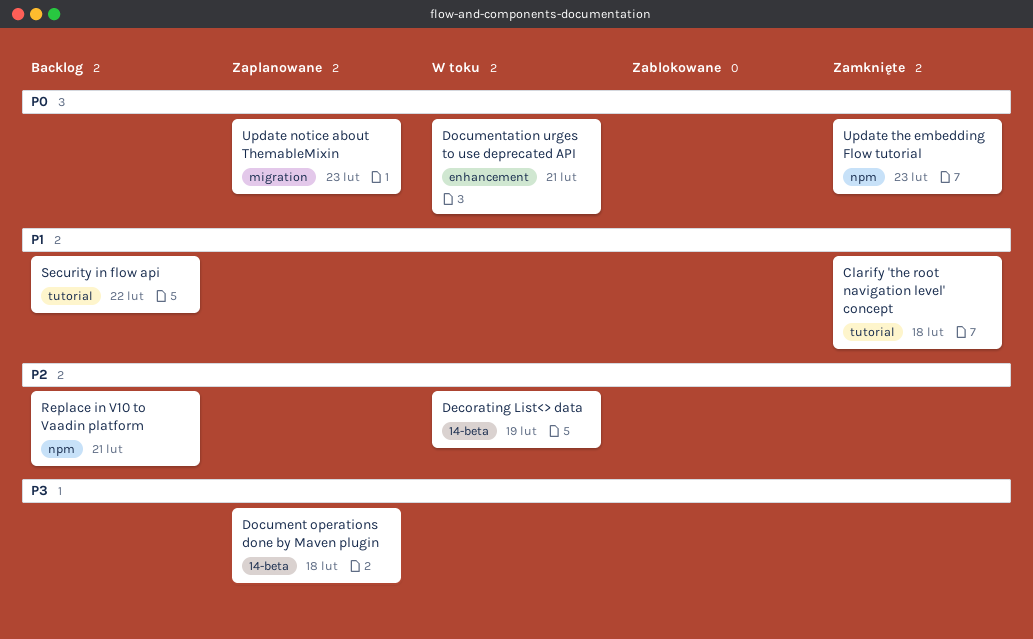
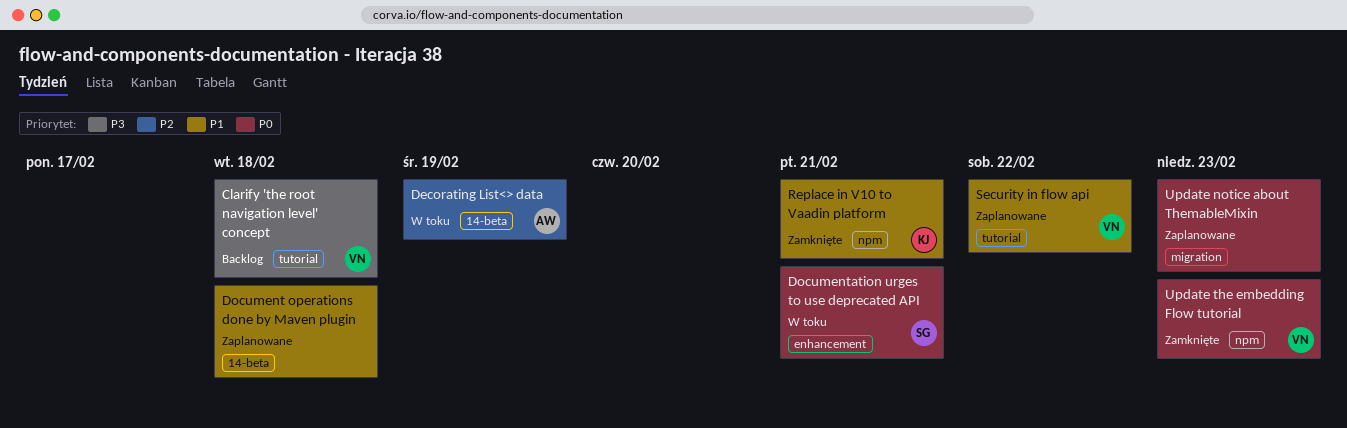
Clarify 'the root navigation level' concept, status: Zamknięte -> Backlog
Clarify 'the root navigation level' concept, priority: P1 -> P3
Document operations done by Maven plugin, priority: P3 -> P1
Replace in V10 to Vaadin platform, status: Backlog -> Zamknięte
Replace in V10 to Vaadin platform, priority: P2 -> P1
Security in flow api, status: Backlog -> Zaplanowane

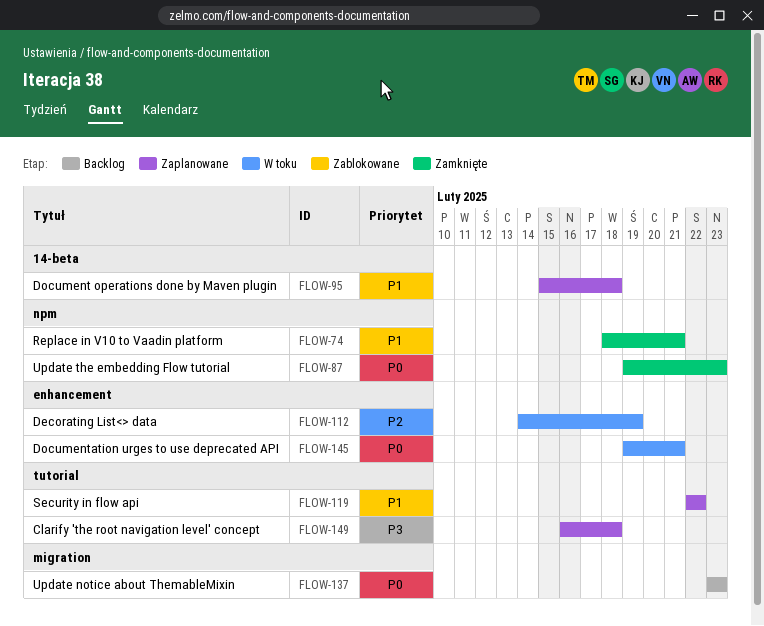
Clarify 'the root navigation level' concept, status: Backlog -> Zaplanowane
Decorating List<> data, label: 14-beta -> enhancement
Update notice about ThemableMixin, status: Zaplanowane -> Backlog

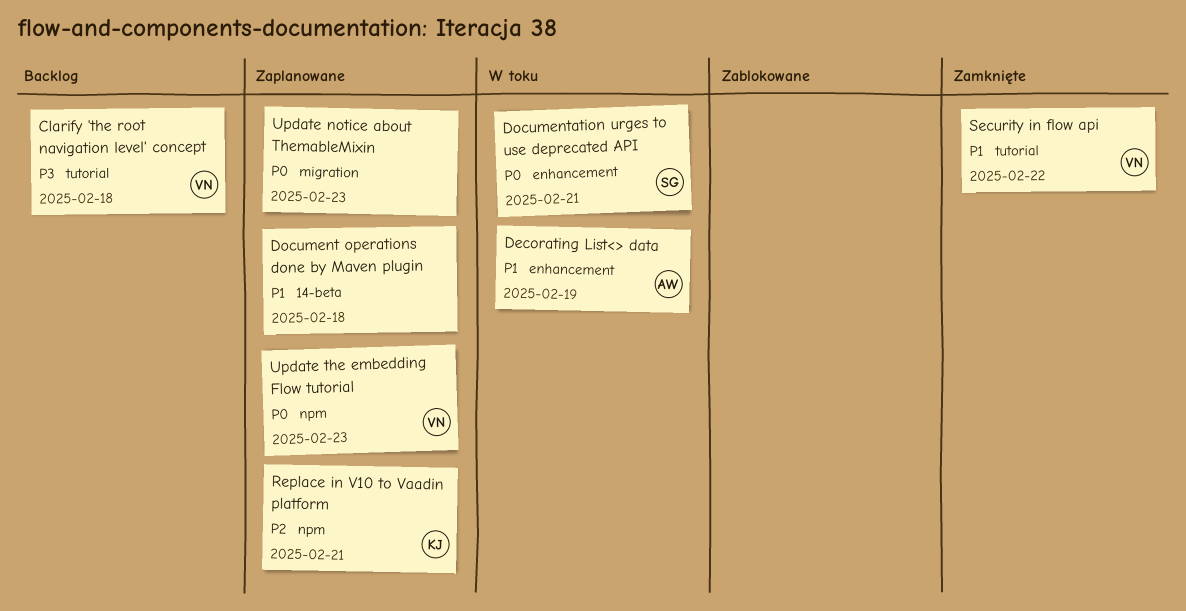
Clarify 'the root navigation level' concept, status: Zaplanowane -> Backlog
Decorating List<> data, priority: P2 -> P1
Replace in V10 to Vaadin platform, status: Zamknięte -> Zaplanowane
Replace in V10 to Vaadin platform, priority: P1 -> P2
Security in flow api, status: Zaplanowane -> Zamknięte
Update notice about ThemableMixin, status: Backlog -> Zaplanowane
Update the embedding Flow tutorial, status: Zamknięte -> Zaplanowane

